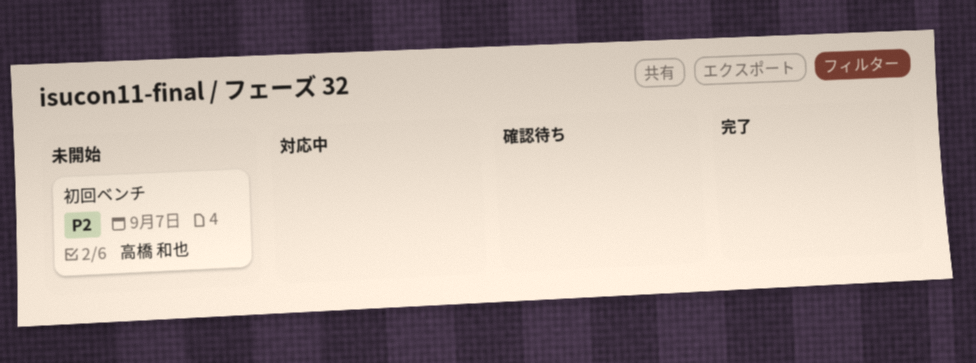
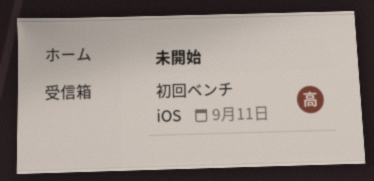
初回ベンチ, due: Sep 7 -> Sep 11

